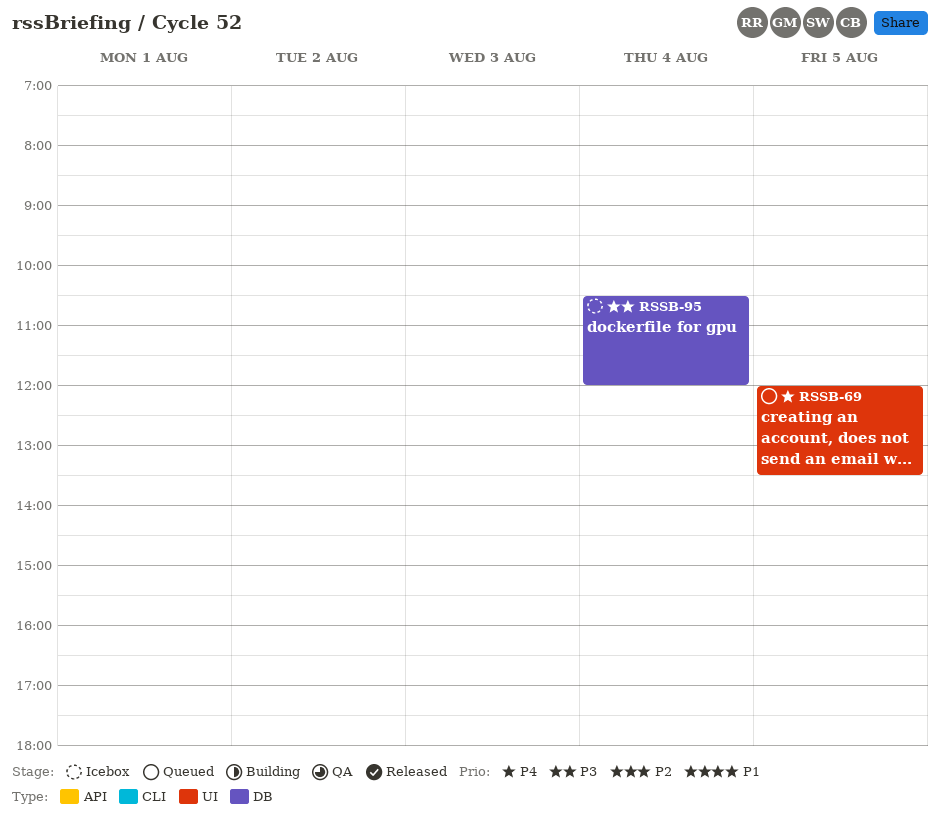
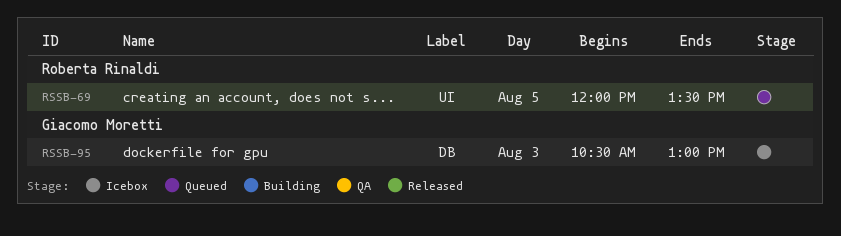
RSSB-95, day: Aug 4 -> Aug 3
RSSB-95, ends: 12:00 -> 13:00

